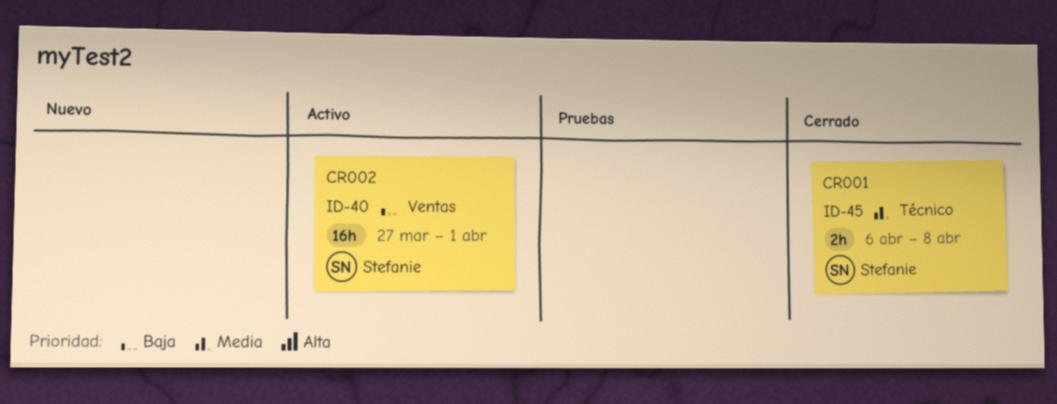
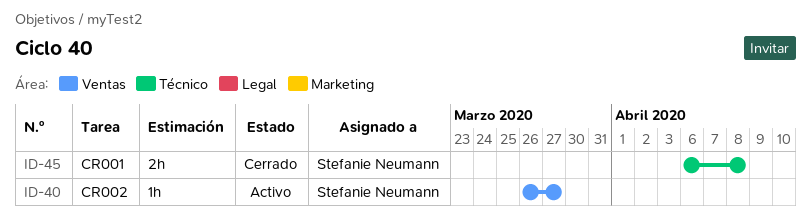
ID-40, estimate: 16h -> 1h
ID-40, start: Mar 27 -> Mar 26
ID-40, due: Apr 1 -> Mar 27

